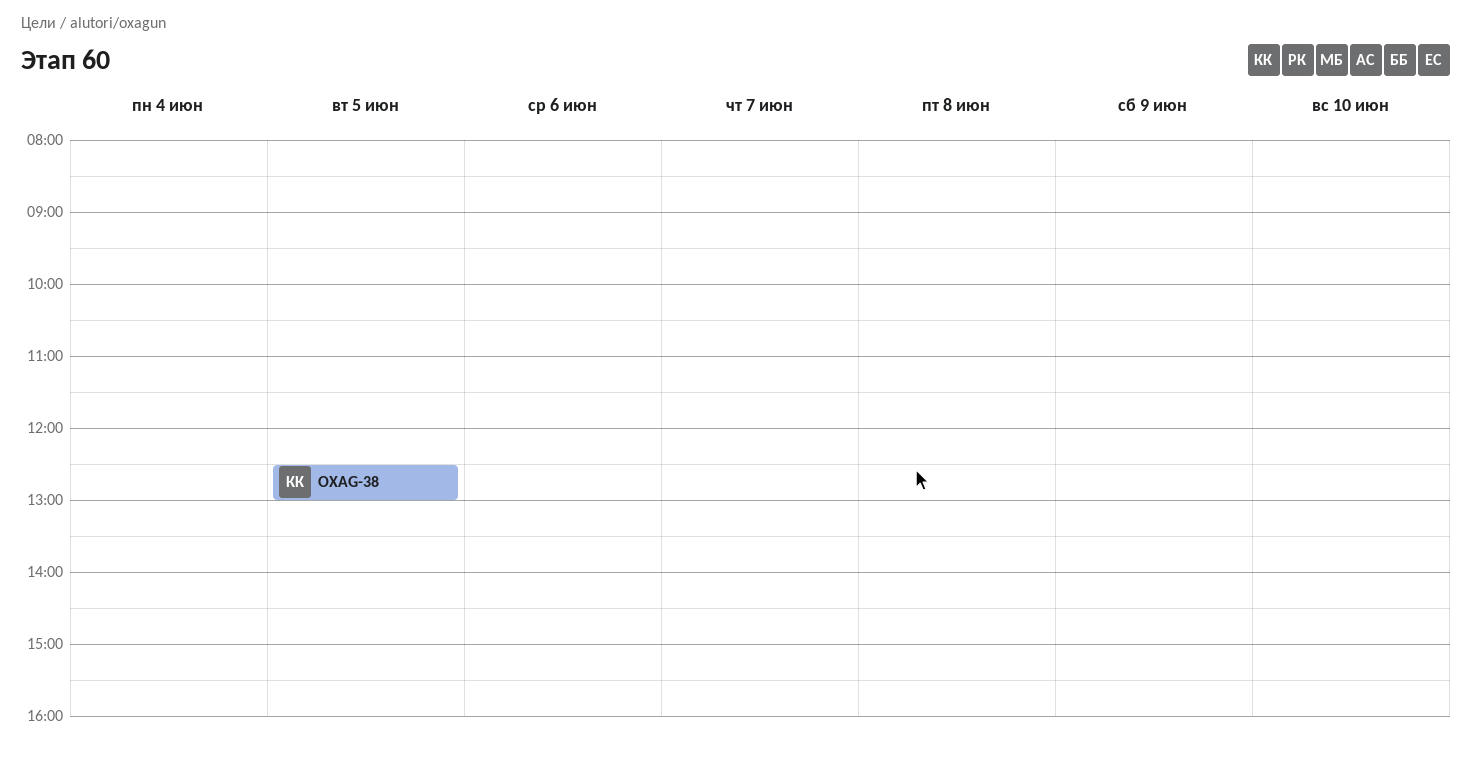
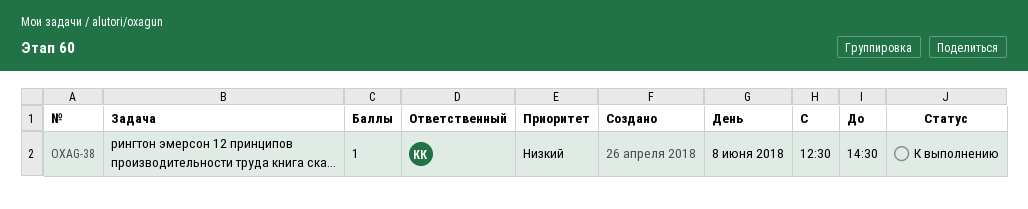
OXAG-38, day: Jun 5 -> Jun 8
OXAG-38, ends: 13:00 -> 14:30

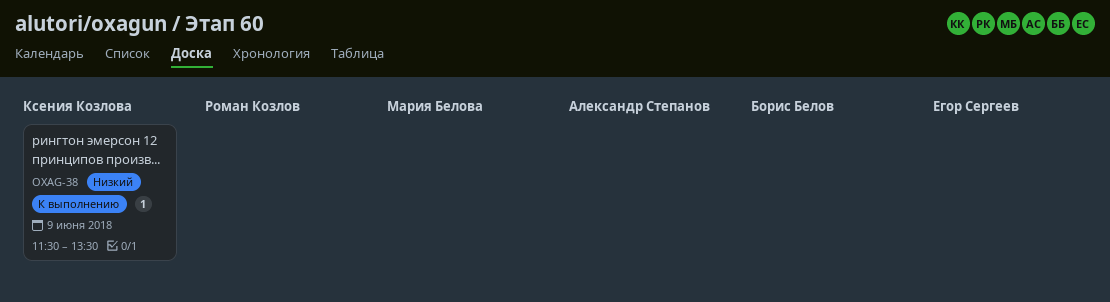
OXAG-38, day: Jun 8 -> Jun 9
OXAG-38, begins: 12:30 -> 11:30
OXAG-38, ends: 14:30 -> 13:30

